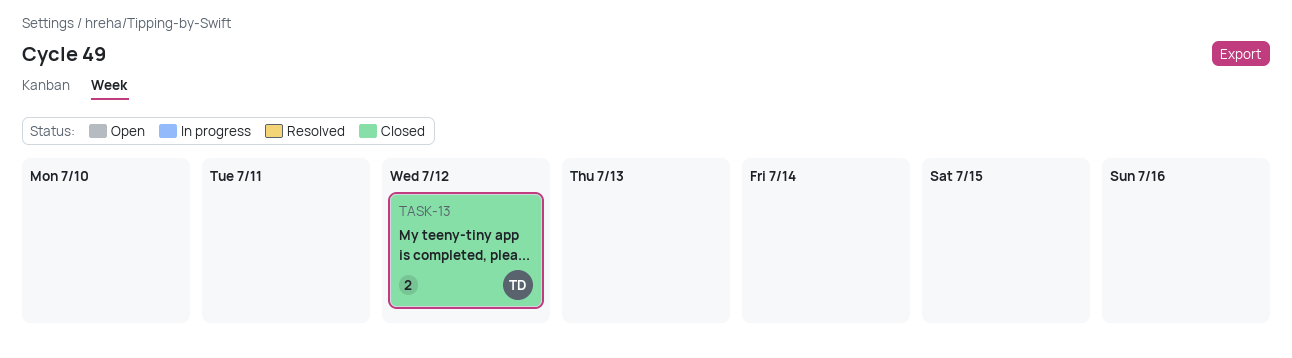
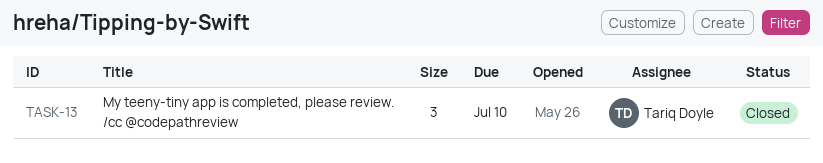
TASK-13, estimate: 2 -> 3
TASK-13, due: Jul 12 -> Jul 10

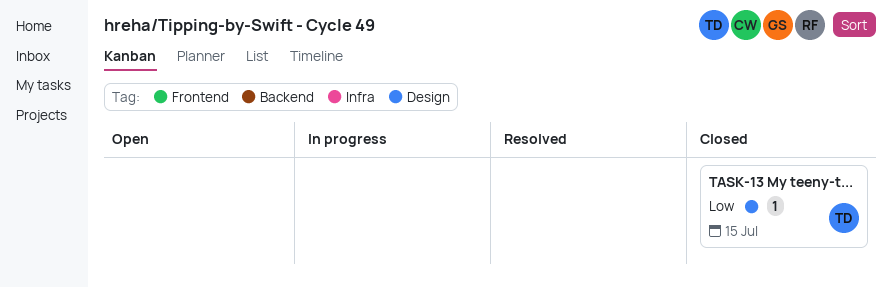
TASK-13, estimate: 3 -> 1
TASK-13, due: Jul 10 -> Jul 15

